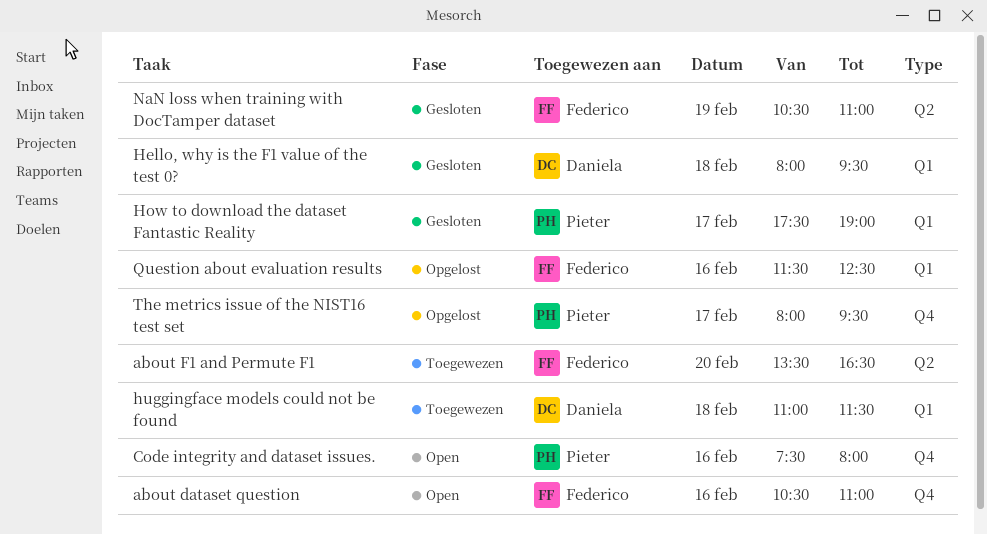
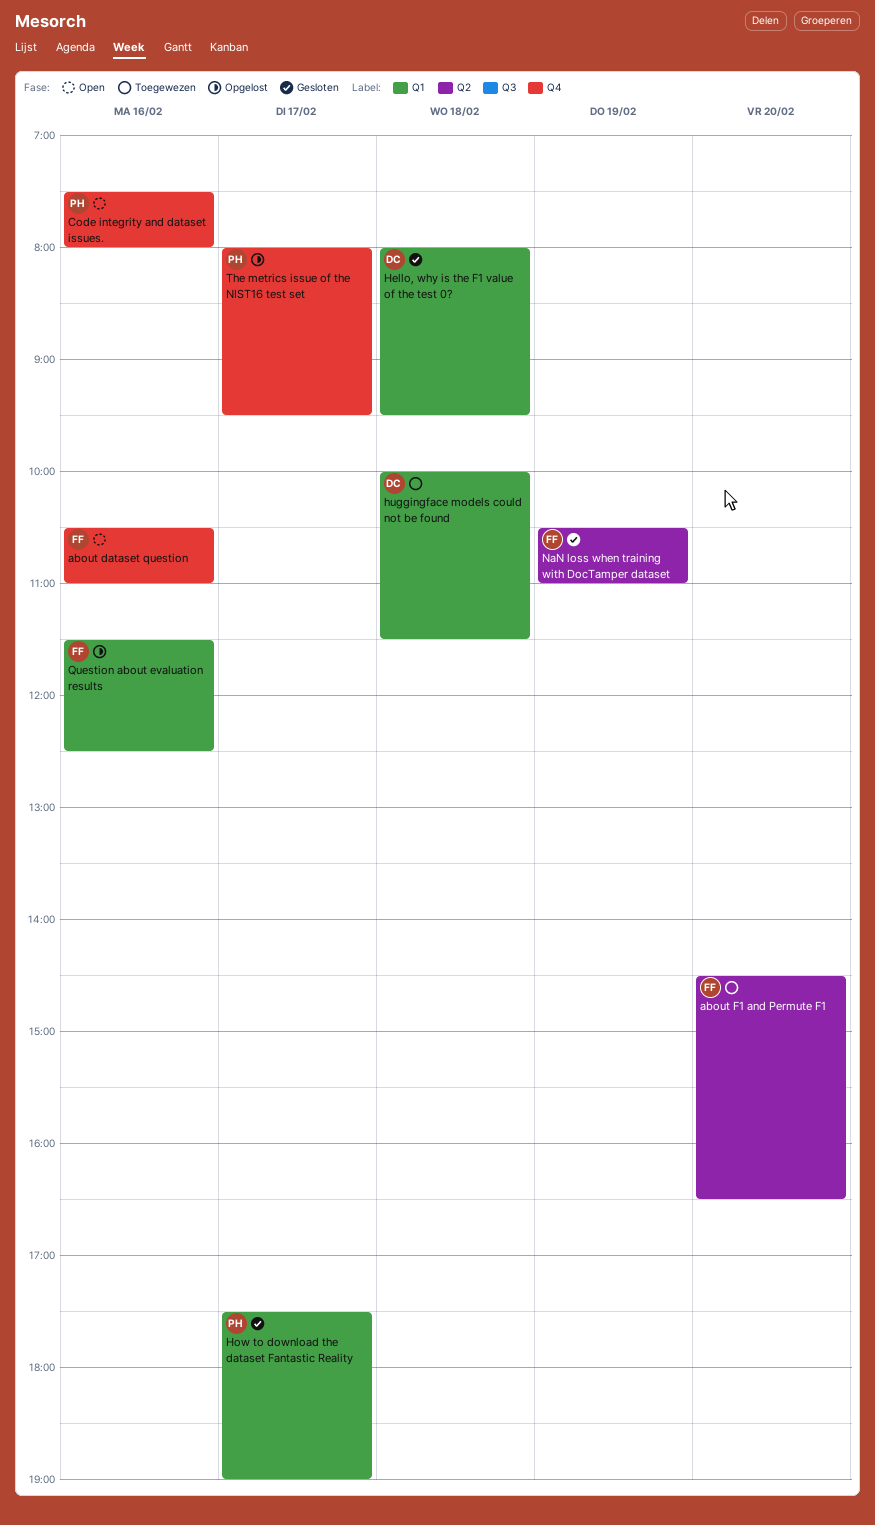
about F1 and Permute F1, begins: 13:30 -> 14:30
huggingface models could not be found, begins: 11:00 -> 10:00

